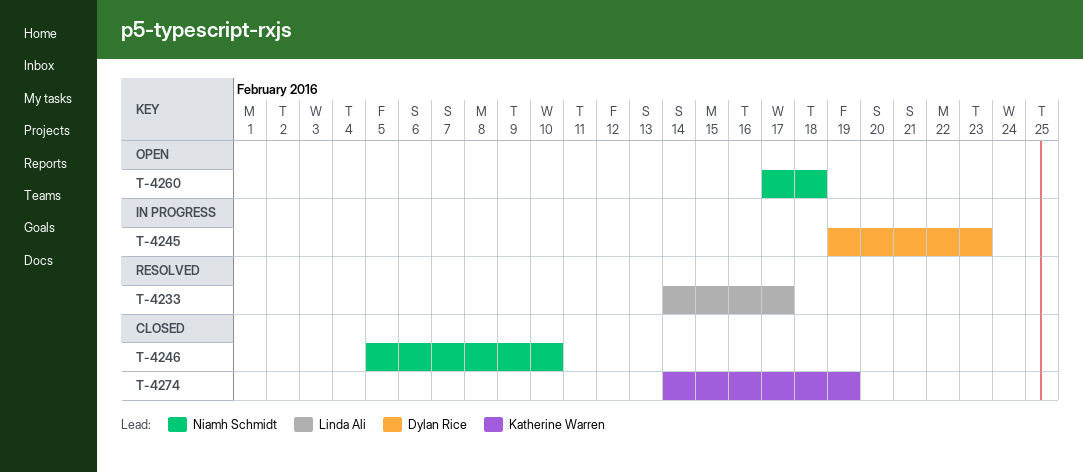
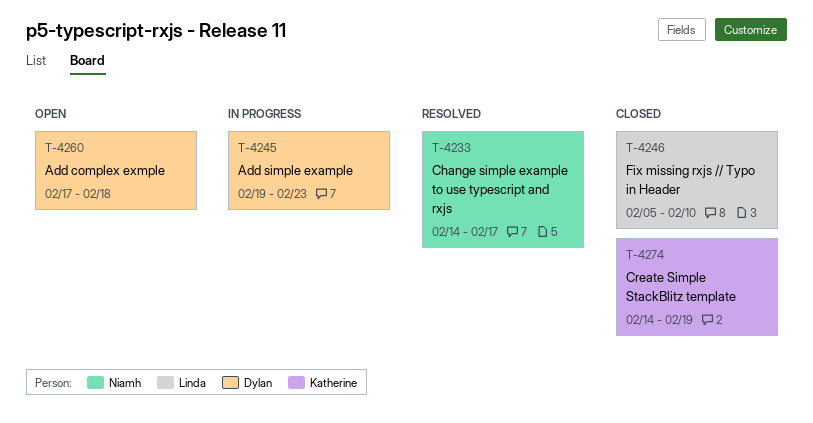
T-4233, owner: Linda Ali -> Niamh Schmidt
T-4246, owner: Niamh Schmidt -> Linda Ali
T-4260, owner: Niamh Schmidt -> Dylan Rice

